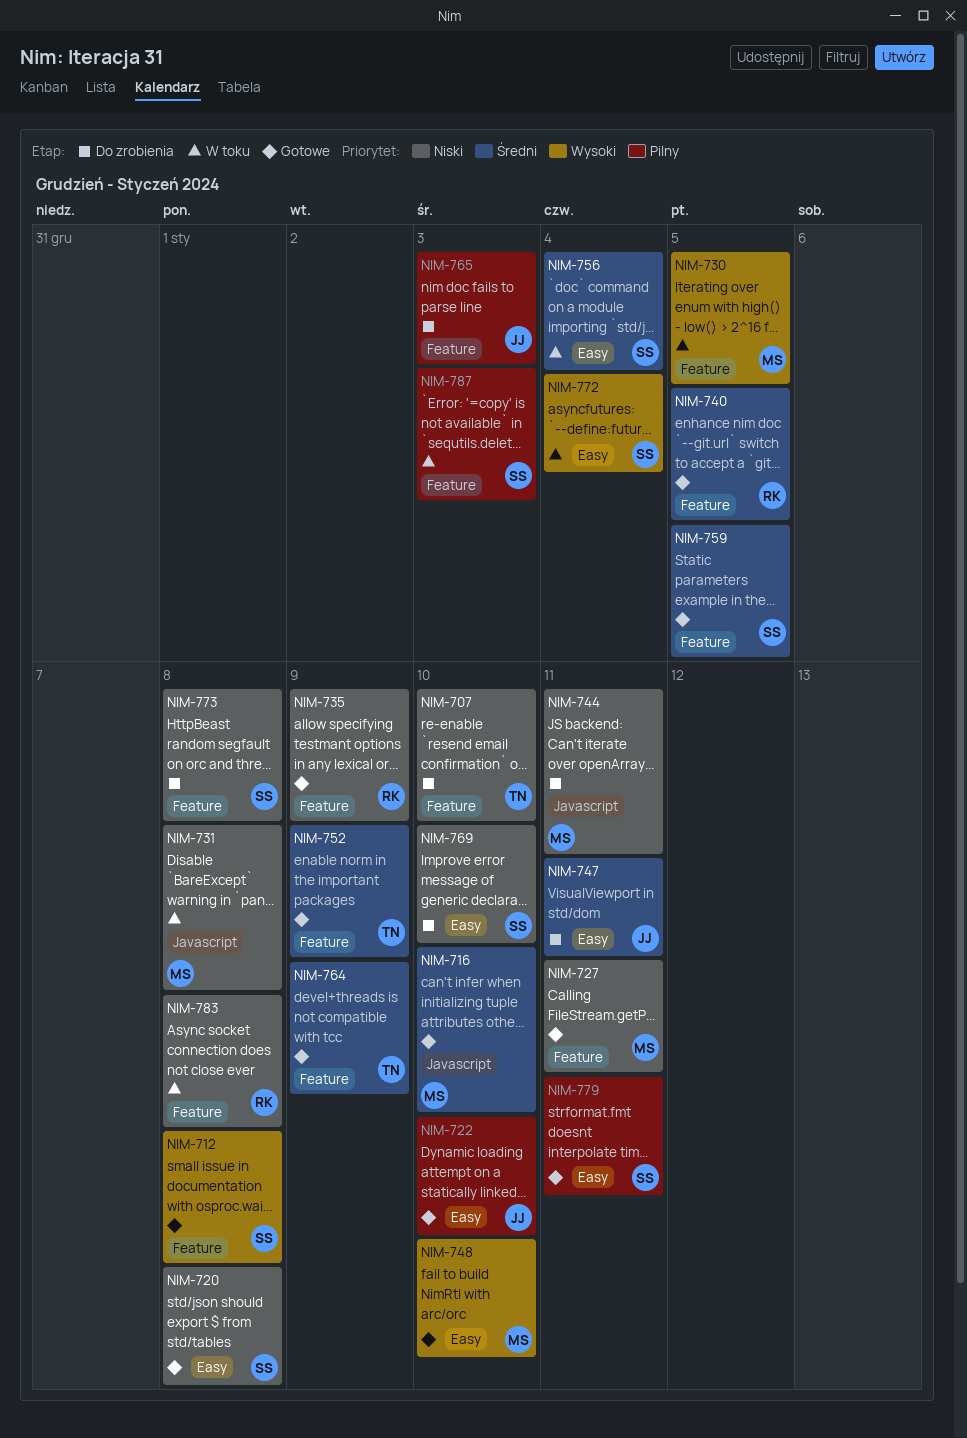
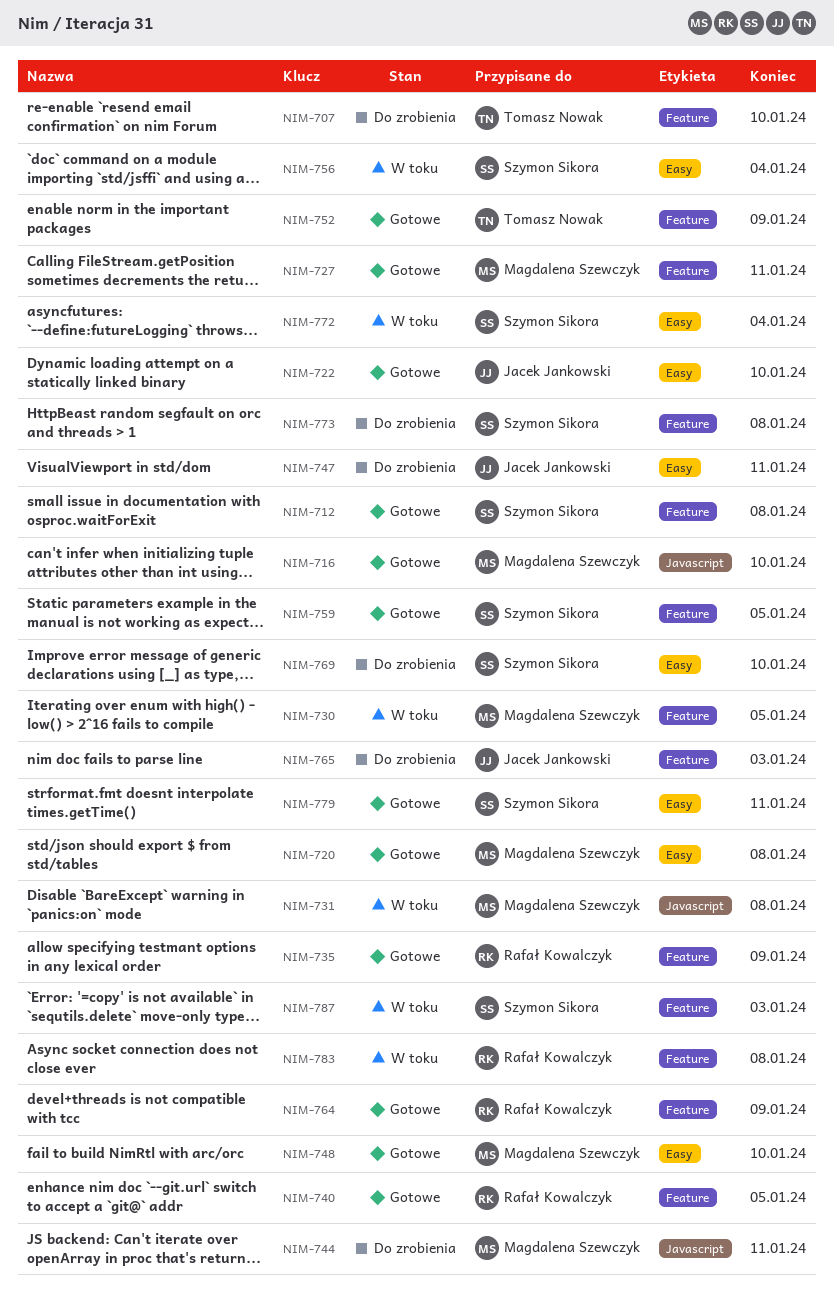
NIM-720, owner: Szymon Sikora -> Magdalena Szewczyk
NIM-764, owner: Tomasz Nowak -> Rafał Kowalczyk

